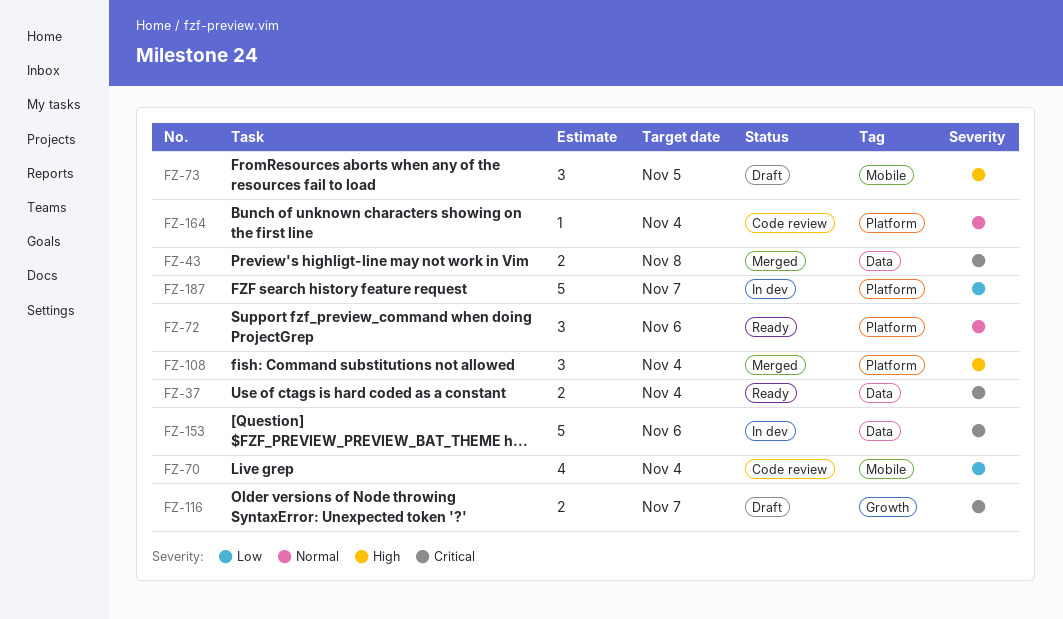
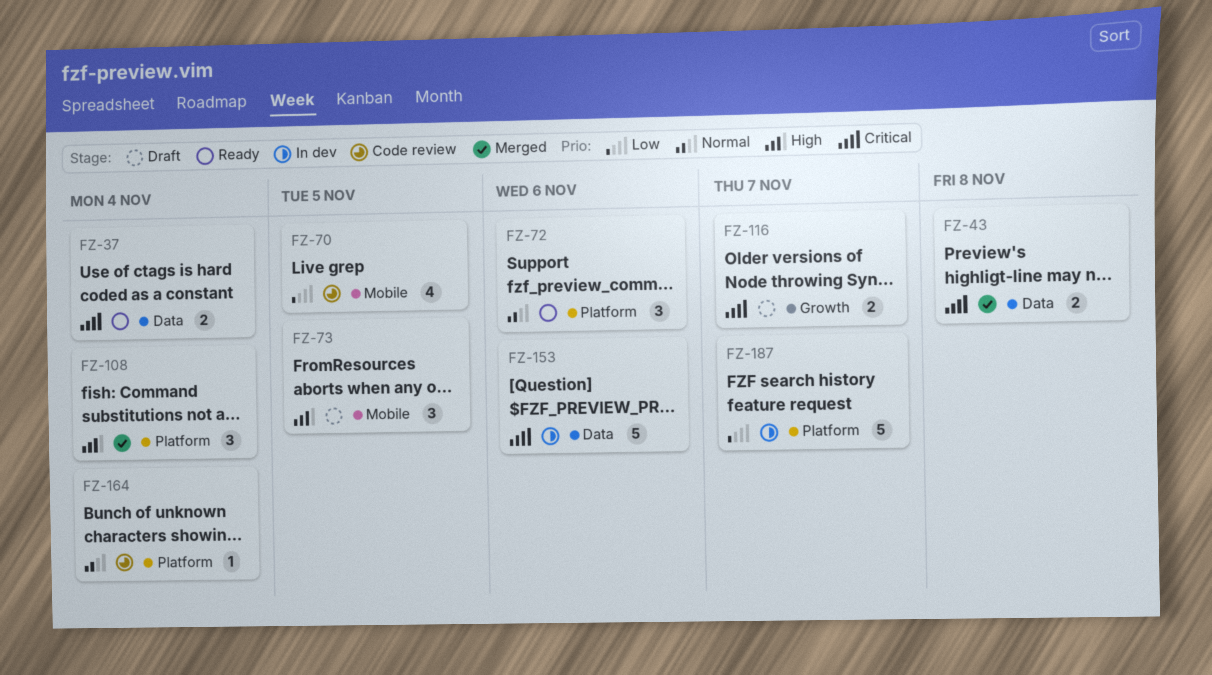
FZ-70, due: Nov 4 -> Nov 5

